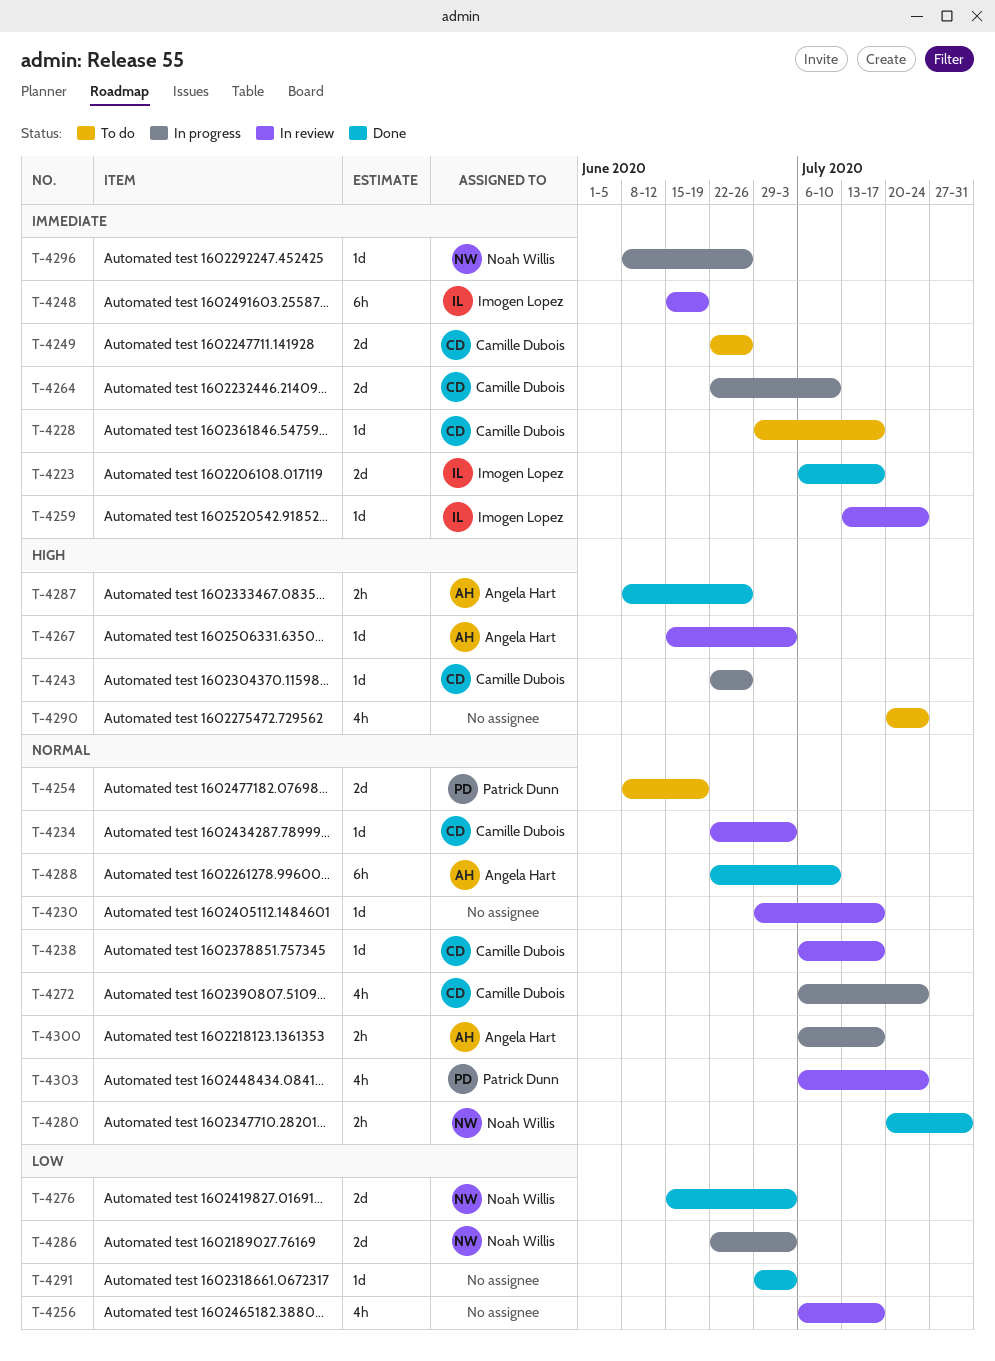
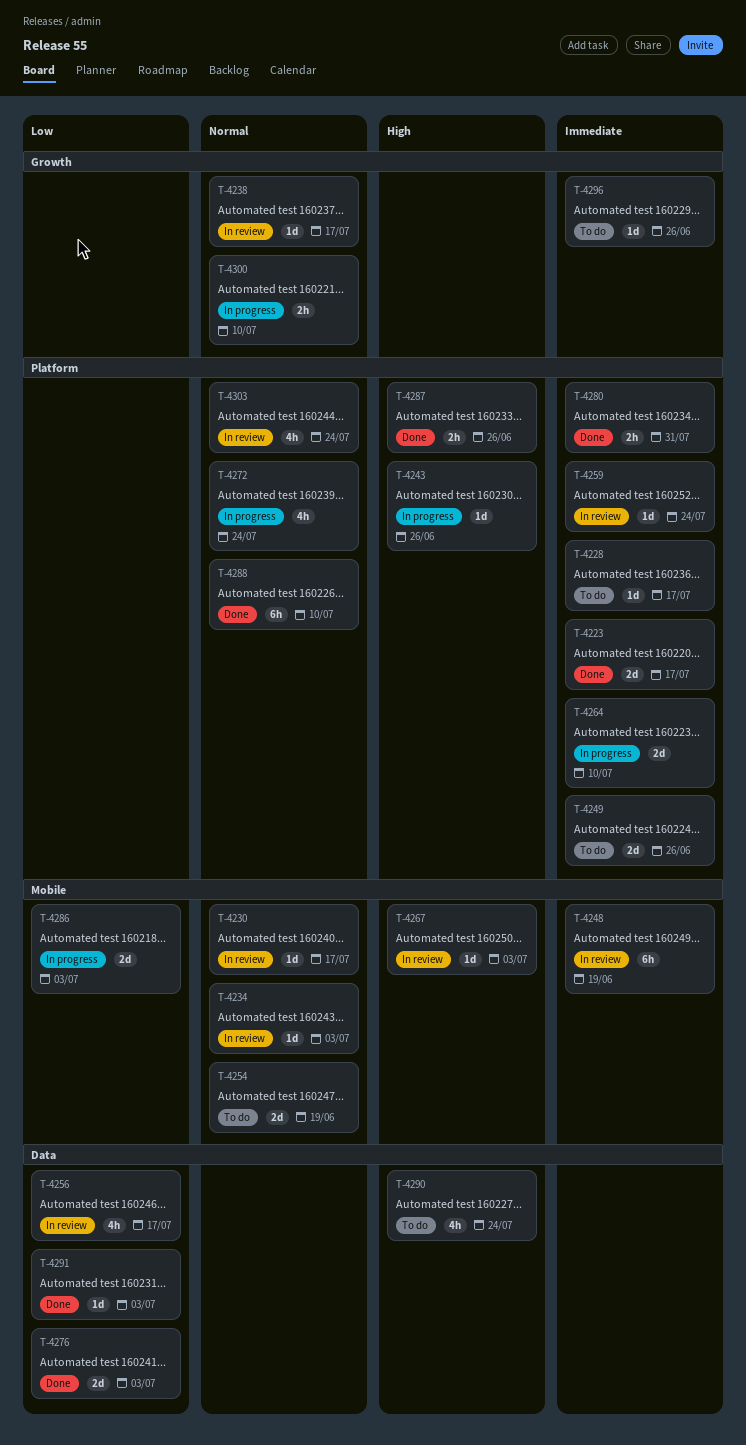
T-4280, priority: Normal -> Immediate
T-4296, status: In progress -> To do
T-4300, due: Jul 17 -> Jul 10

